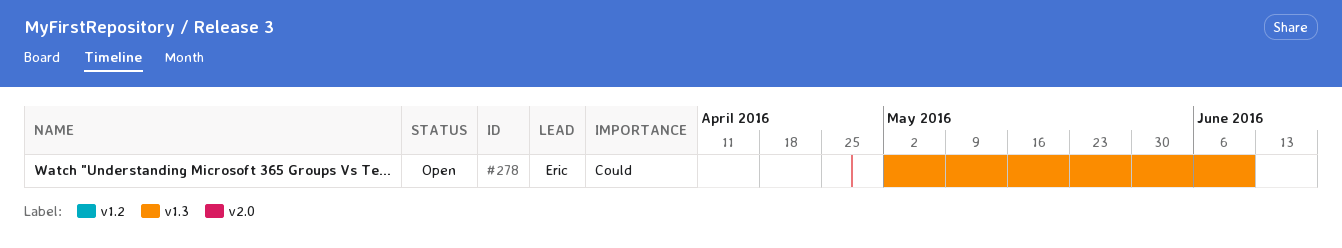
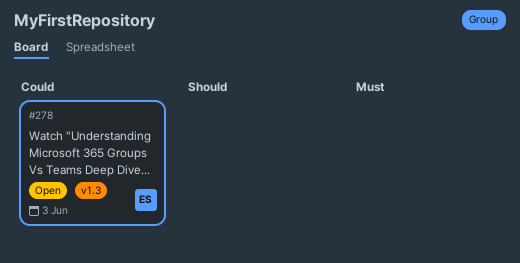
#278, due: Jun 10 -> Jun 3

